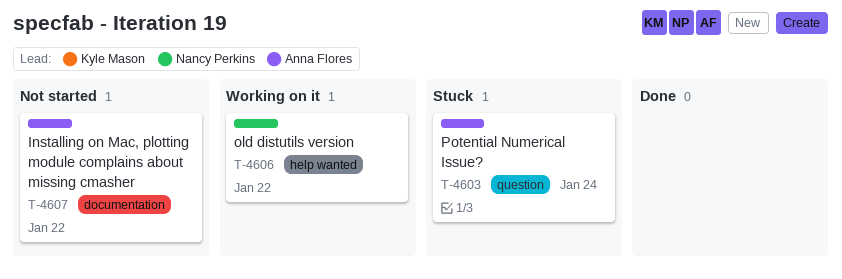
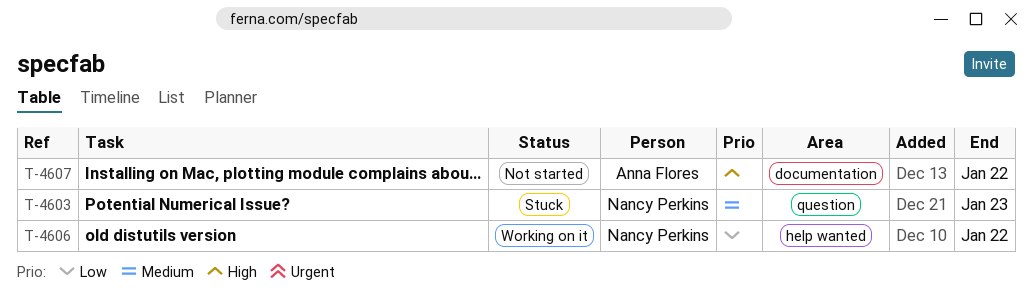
T-4603, owner: Anna Flores -> Nancy Perkins
T-4603, due: Jan 24 -> Jan 23

